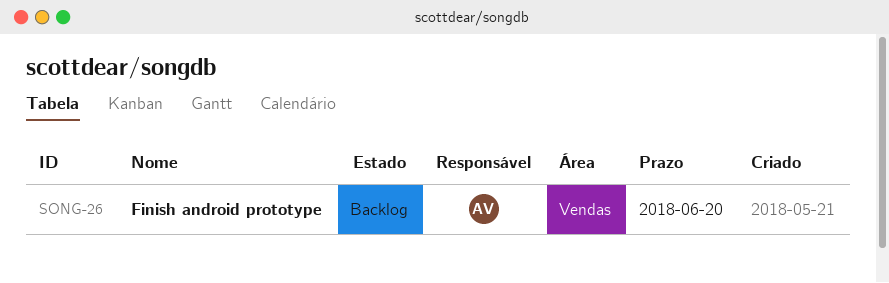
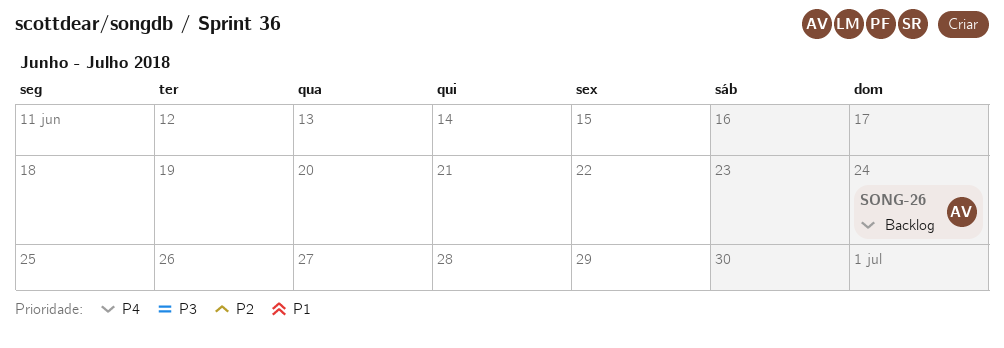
SONG-26, due: Jun 20 -> Jun 24

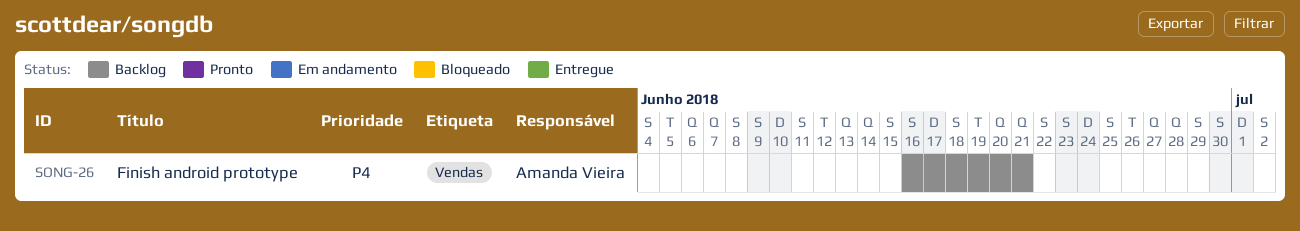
SONG-26, due: Jun 24 -> Jun 21

